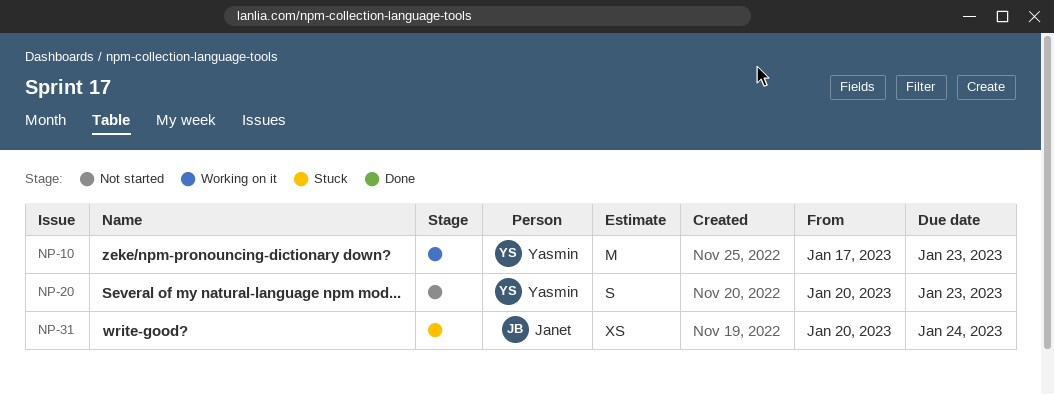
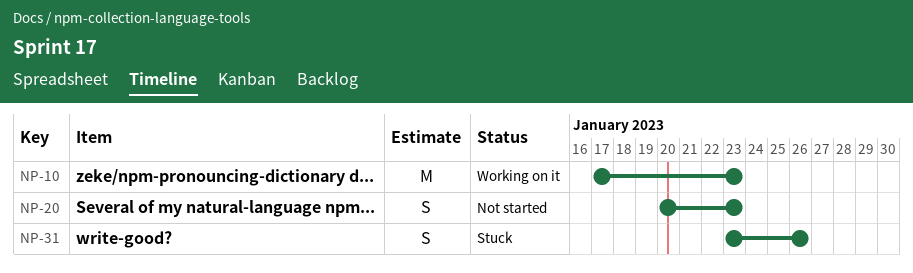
NP-31, estimate: XS -> S
NP-31, start: Jan 20 -> Jan 23
NP-31, due: Jan 24 -> Jan 26

